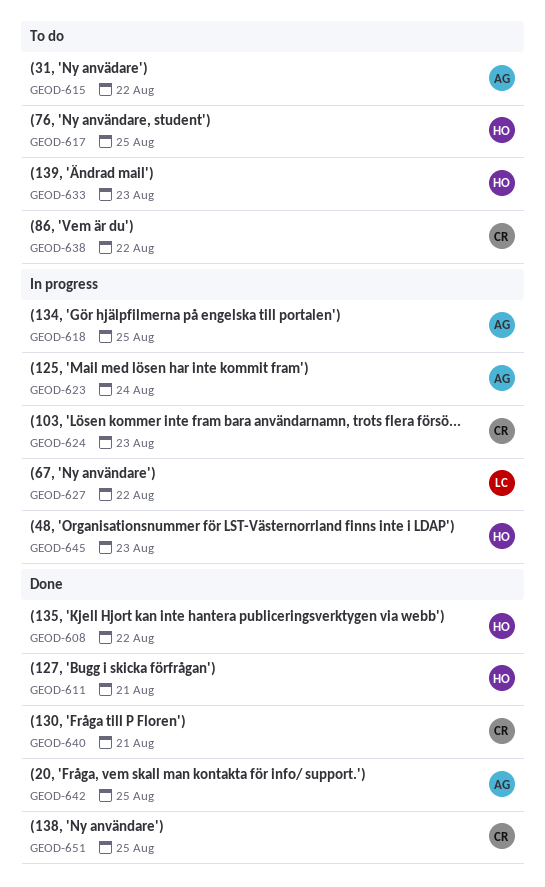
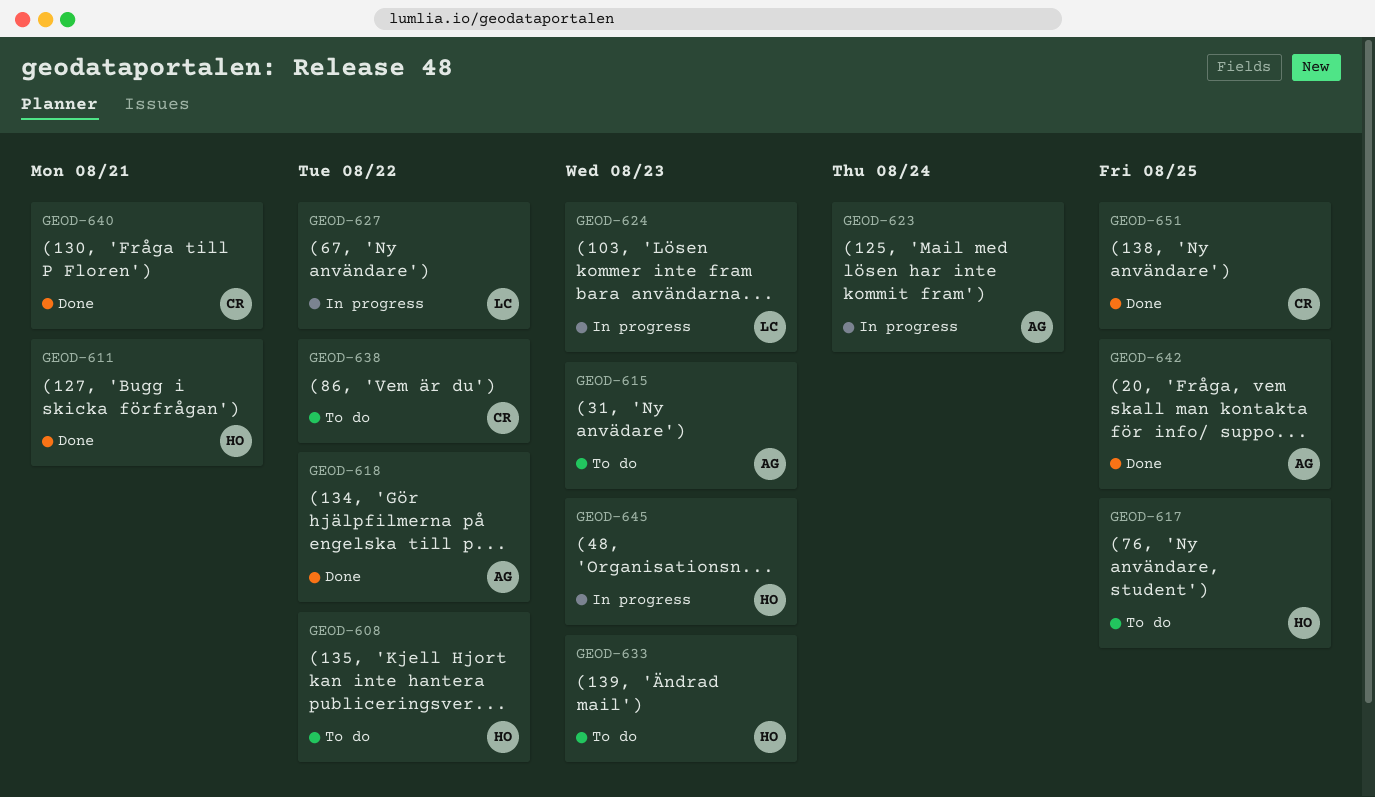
GEOD-608, status: Done -> To do
GEOD-615, due: Aug 22 -> Aug 23
GEOD-618, status: In progress -> Done
GEOD-618, due: Aug 25 -> Aug 22
GEOD-624, owner: CR -> LC

